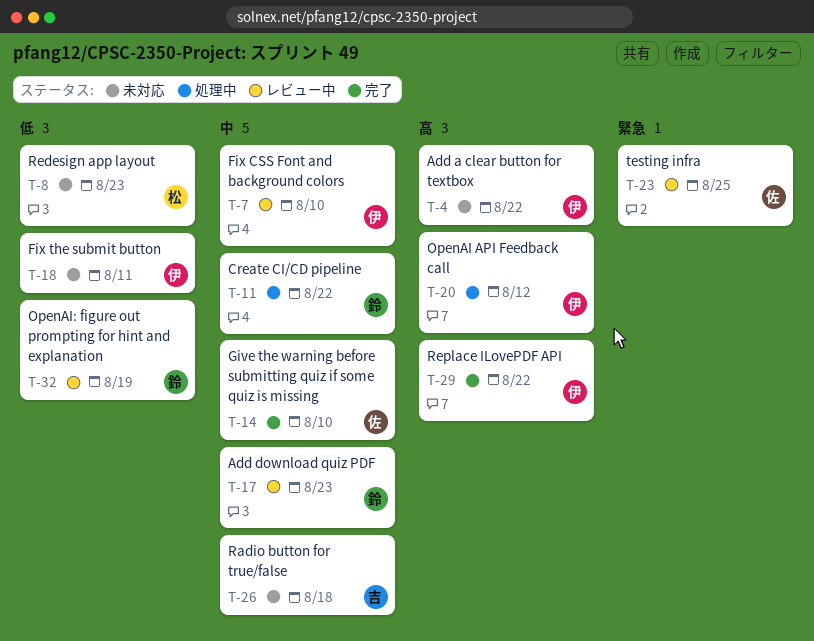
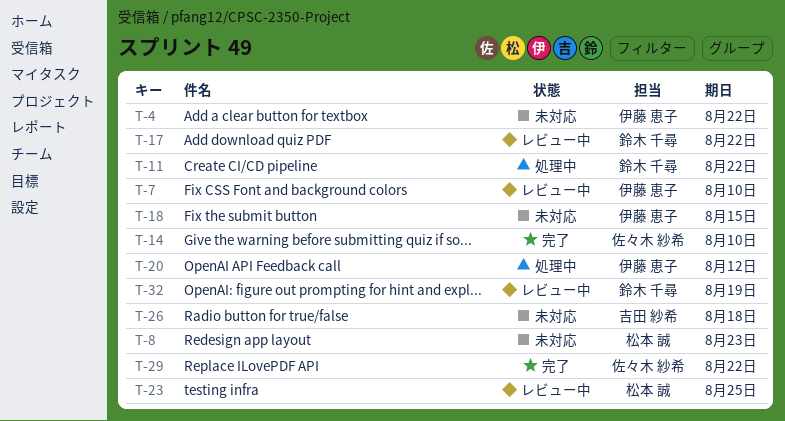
T-17, due: Aug 23 -> Aug 22
T-18, due: Aug 11 -> Aug 15
T-23, owner: 佐々木 紗希 -> 松本 誠
T-29, owner: 伊藤 恵子 -> 佐々木 紗希

